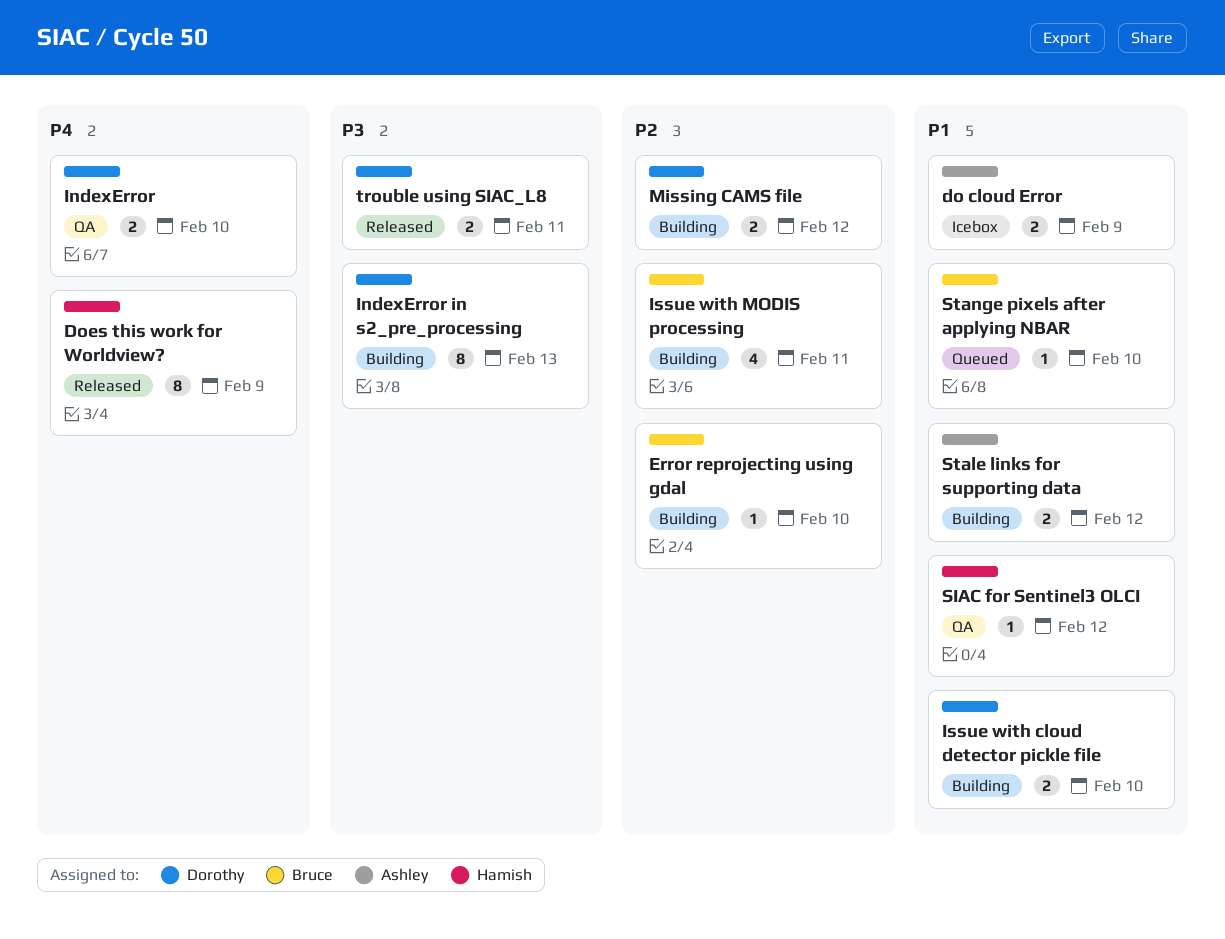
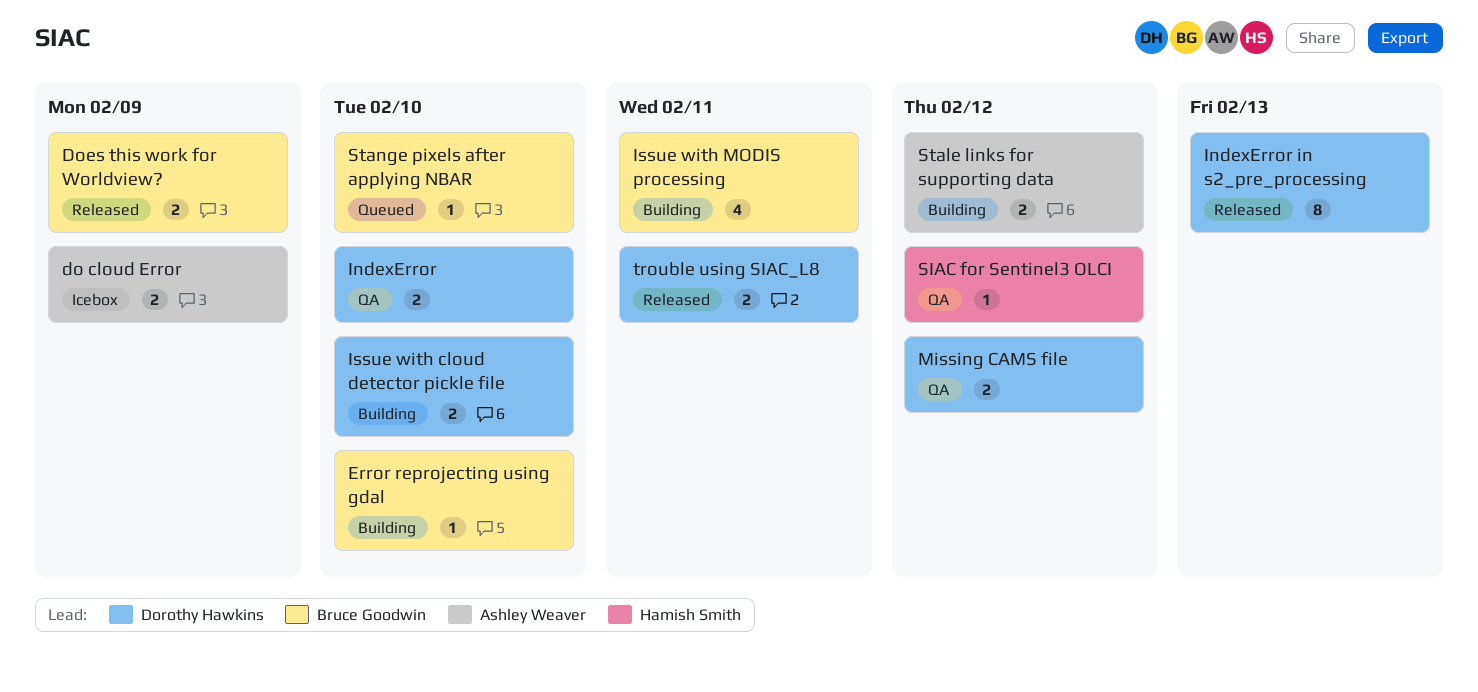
Does this work for Worldview?, owner: Hamish Smith -> Bruce Goodwin
Does this work for Worldview?, estimate: 8 -> 2
IndexError in s2_pre_processing, status: Building -> Released
Missing CAMS file, status: Building -> QA

